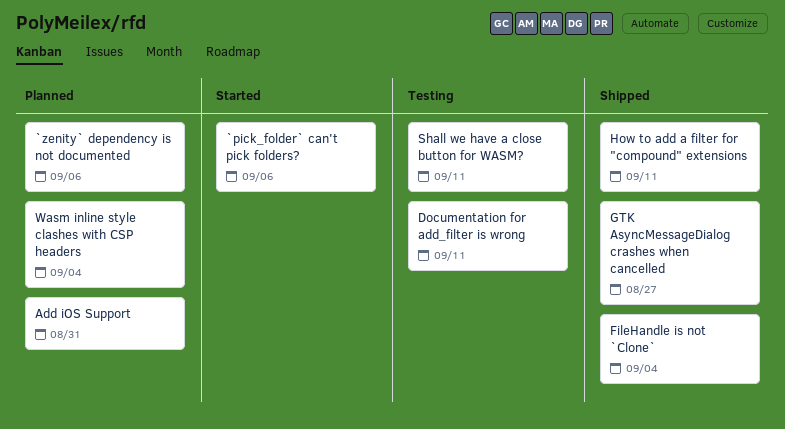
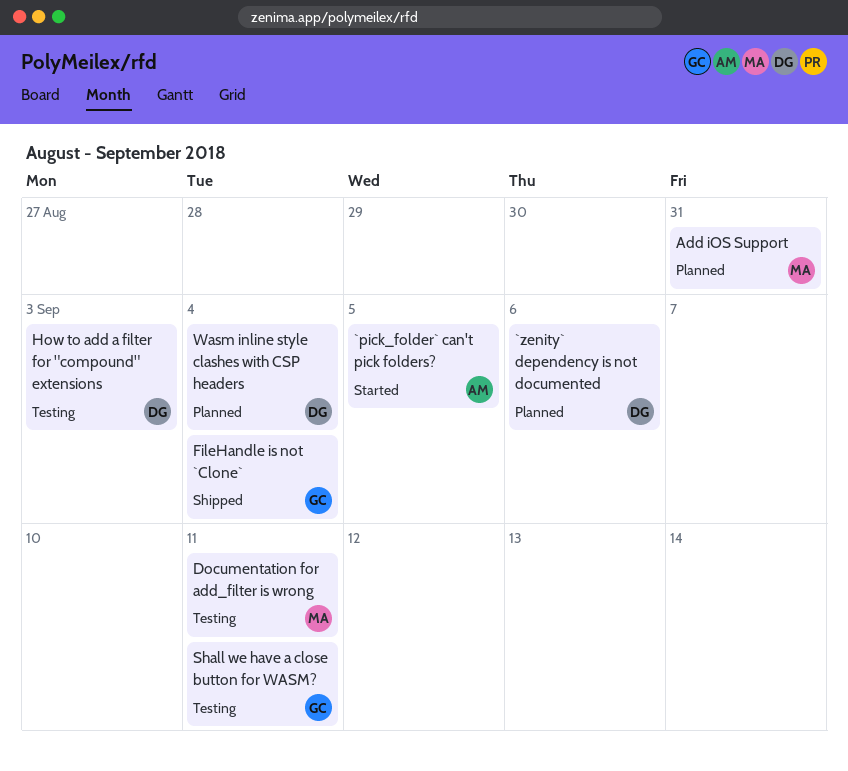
`pick_folder` can't pick folders?, due: Sep 6 -> Sep 5
GTK AsyncMessageDialog crashes when cancelled: present -> none
How to add a filter for "compound" extensions, status: Shipped -> Testing
How to add a filter for "compound" extensions, due: Sep 11 -> Sep 3

